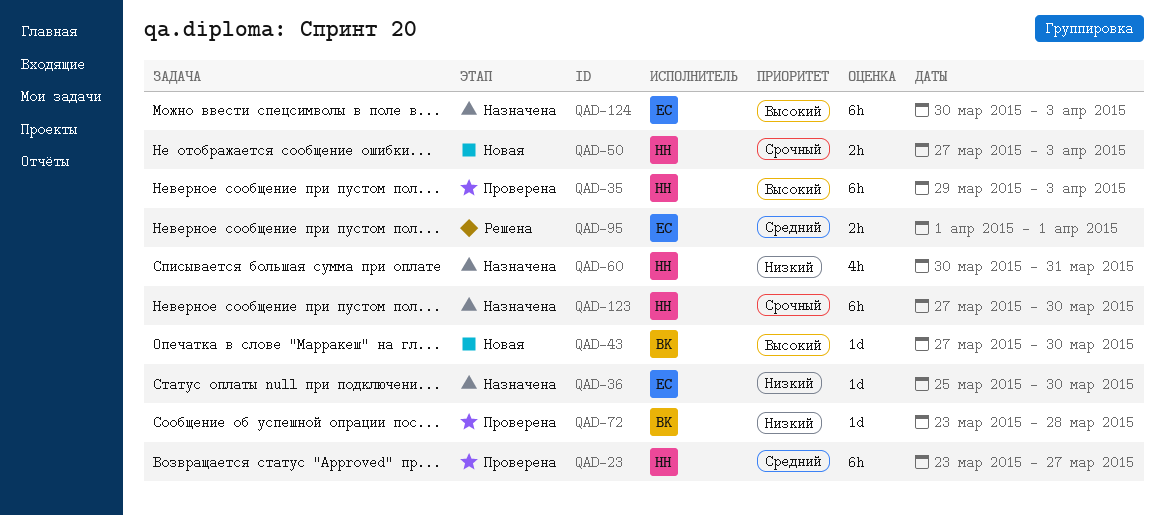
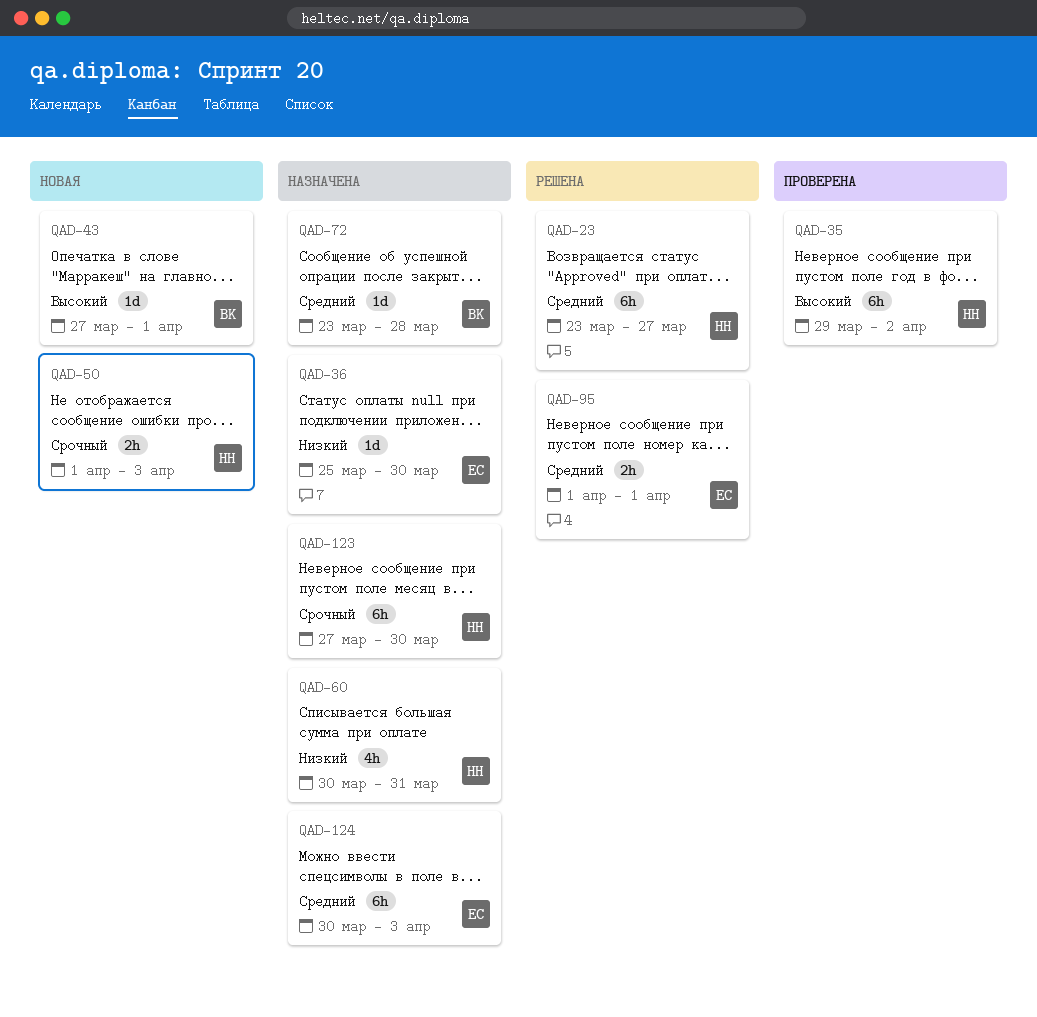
QAD-23, status: Проверена -> Решена
QAD-35, due: Apr 3 -> Apr 2
QAD-43, due: Mar 30 -> Apr 1
QAD-50, start: Mar 27 -> Apr 1
QAD-72, status: Проверена -> Назначена
QAD-72, priority: Низкий -> Средний
QAD-124, priority: Высокий -> Средний

